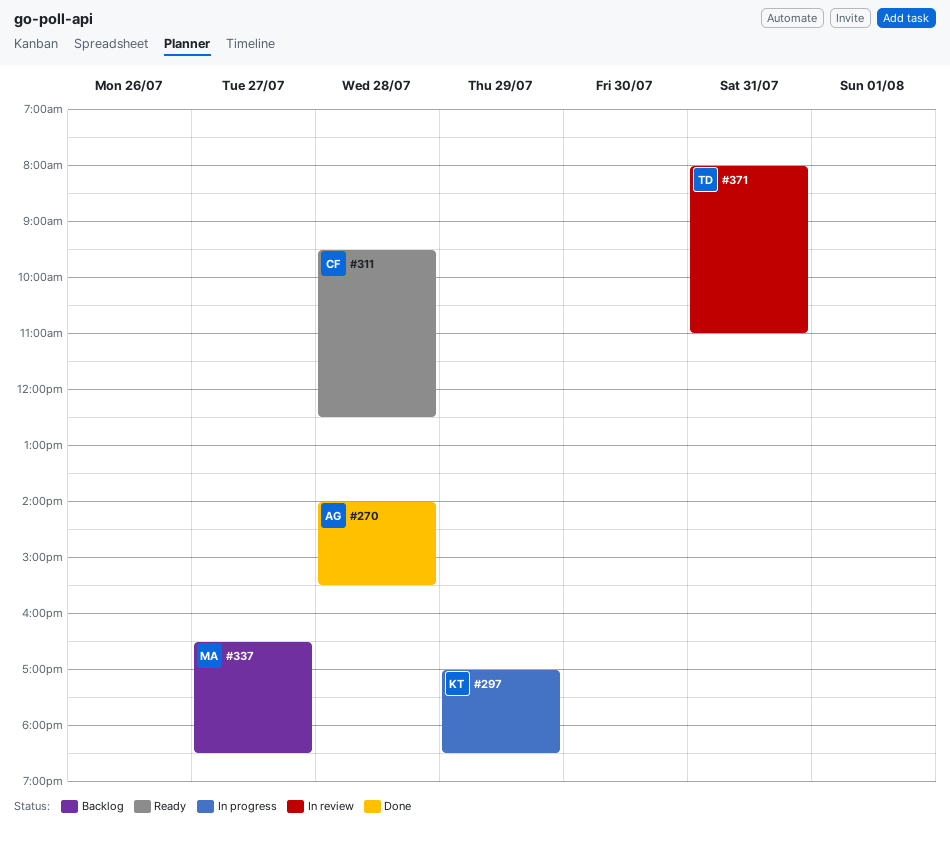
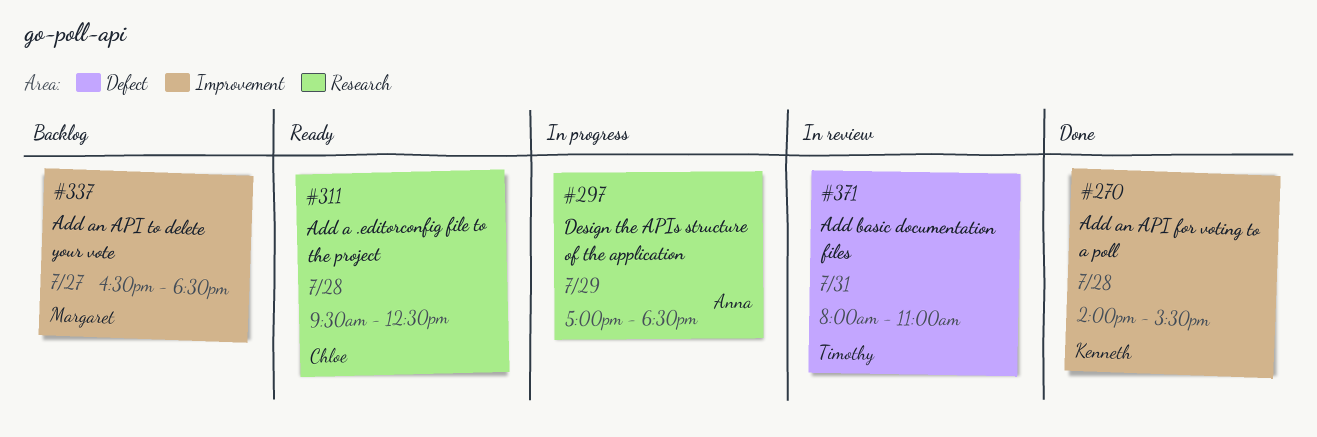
#270, owner: Anna -> Kenneth
#297, owner: Kenneth -> Anna

